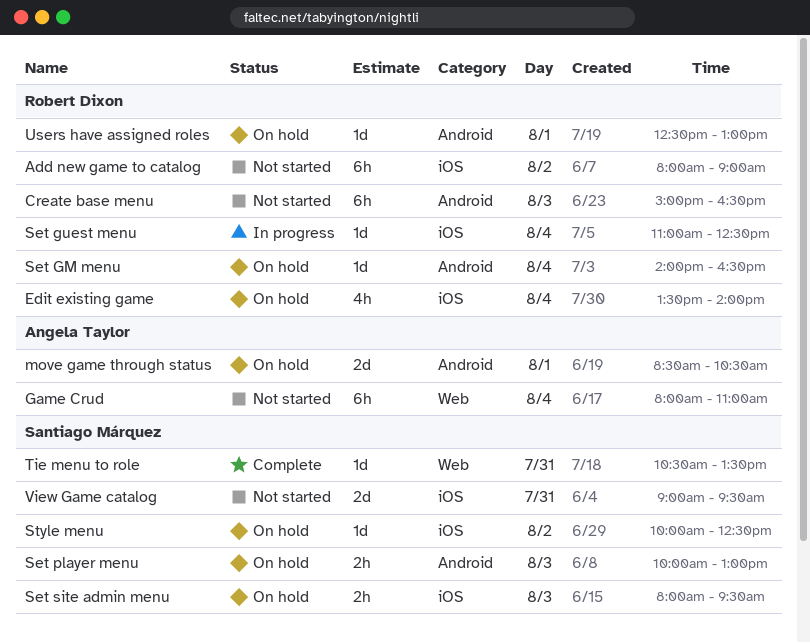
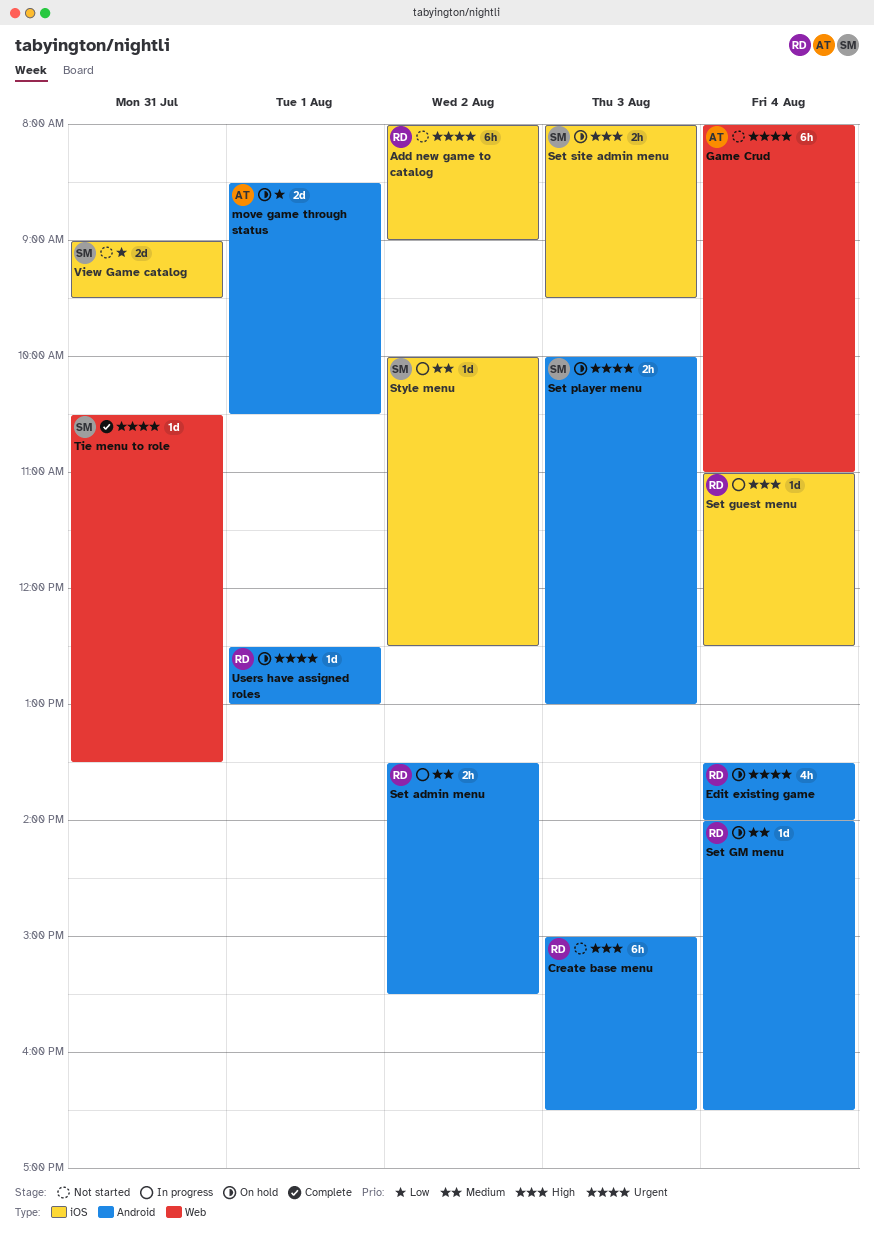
Edit existing game, label: iOS -> Android
Set admin menu: none -> present
Style menu, status: On hold -> In progress

